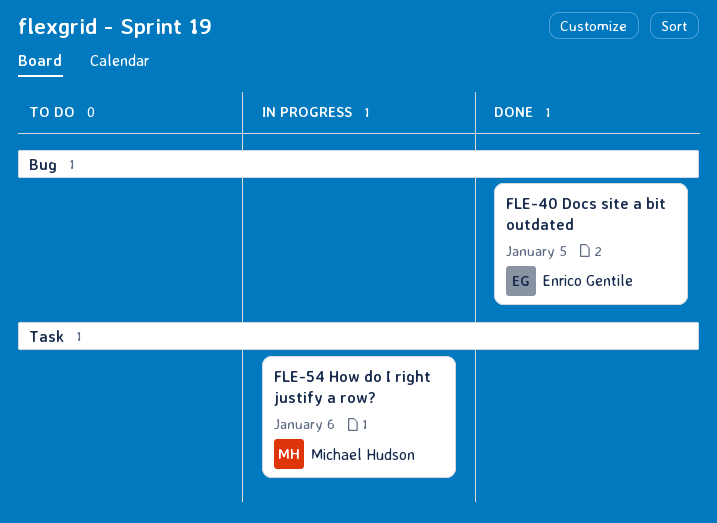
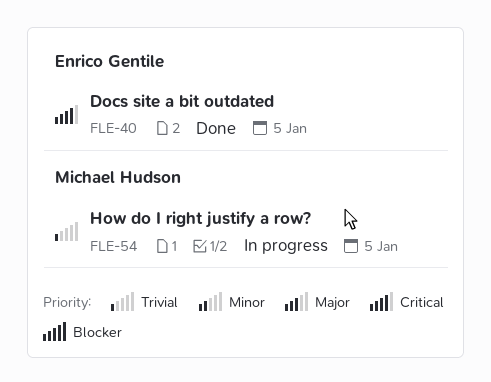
FLE-54, due: Jan 6 -> Jan 5

